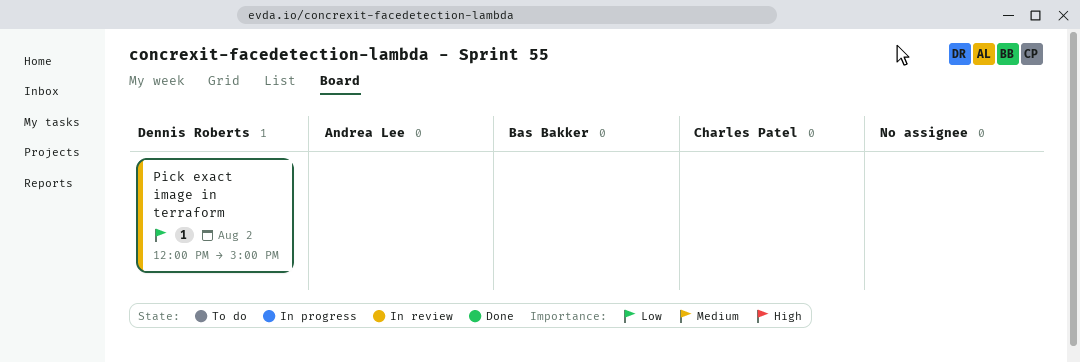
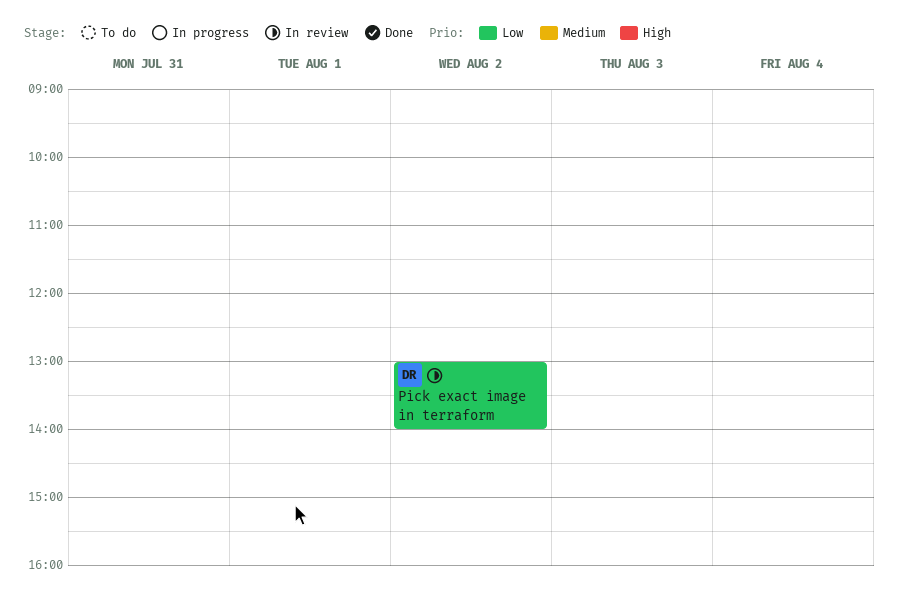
Pick exact image in terraform, begins: 12:00 -> 13:00
Pick exact image in terraform, ends: 15:00 -> 14:00

